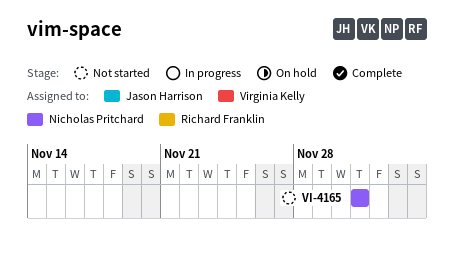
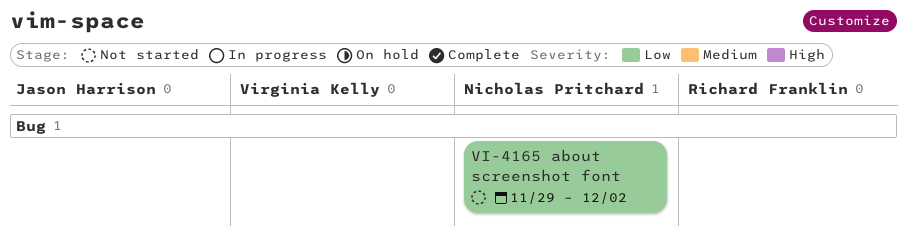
VI-4165, start: Dec 1 -> Nov 29
VI-4165, due: Dec 1 -> Dec 2

